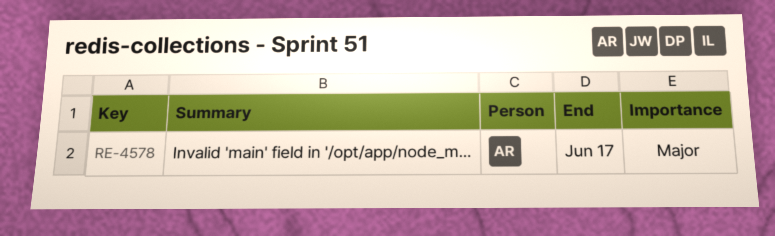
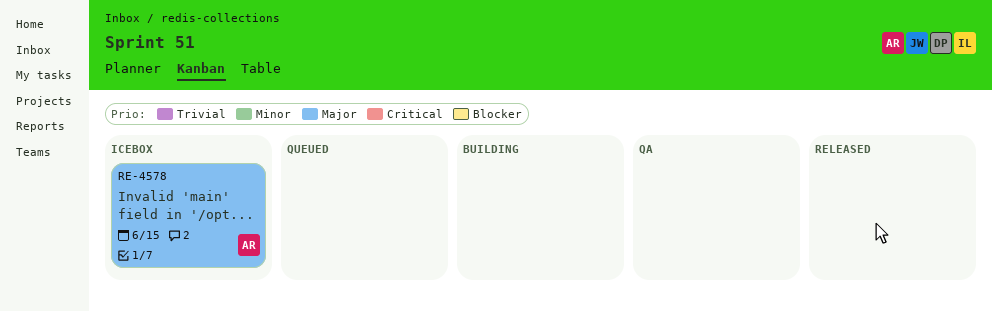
RE-4578, due: Jun 17 -> Jun 15

